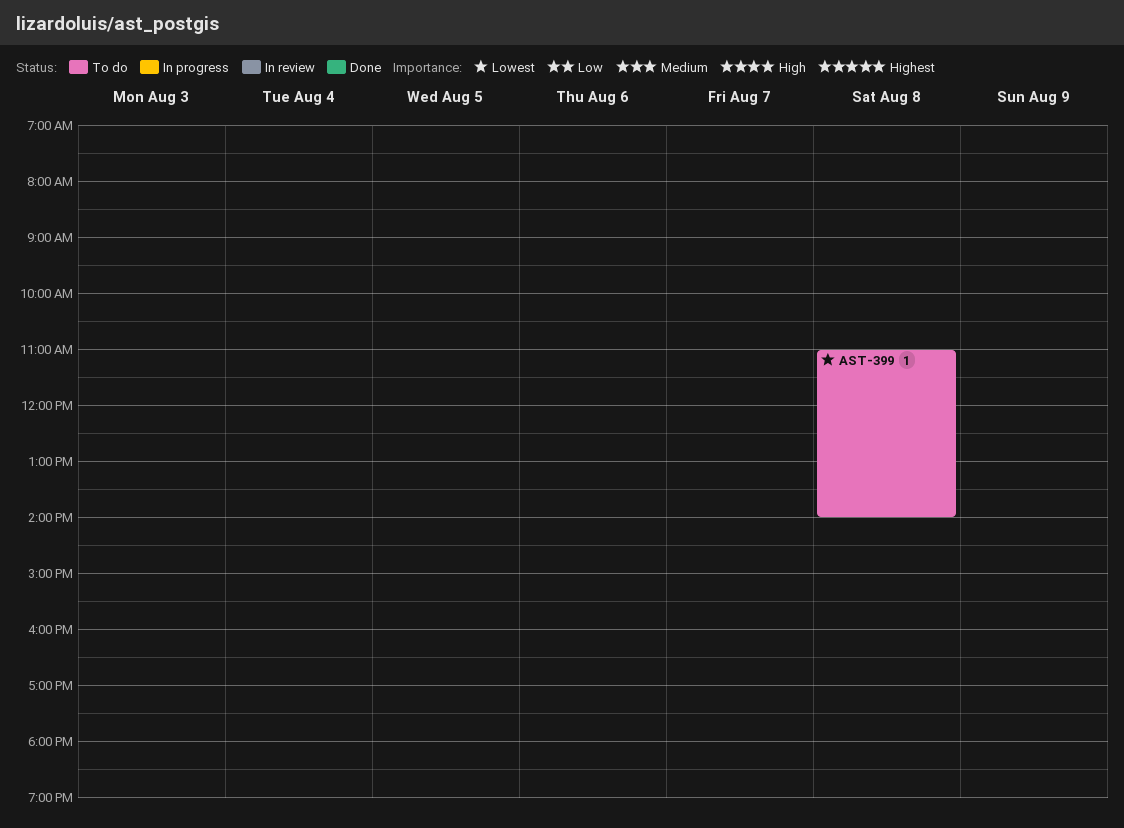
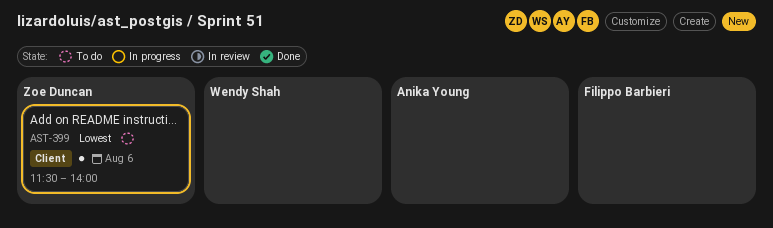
AST-399, day: Aug 8 -> Aug 6
AST-399, begins: 11:00 -> 11:30

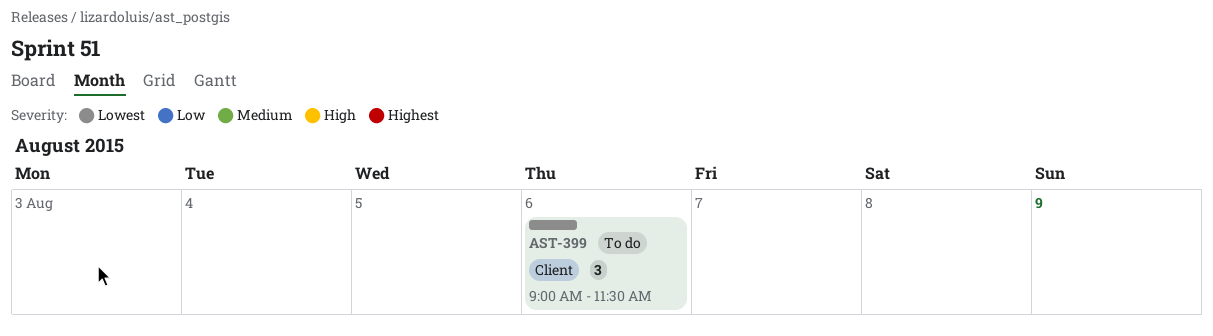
AST-399, estimate: 1 -> 3
AST-399, begins: 11:30 -> 09:00
AST-399, ends: 14:00 -> 11:30

